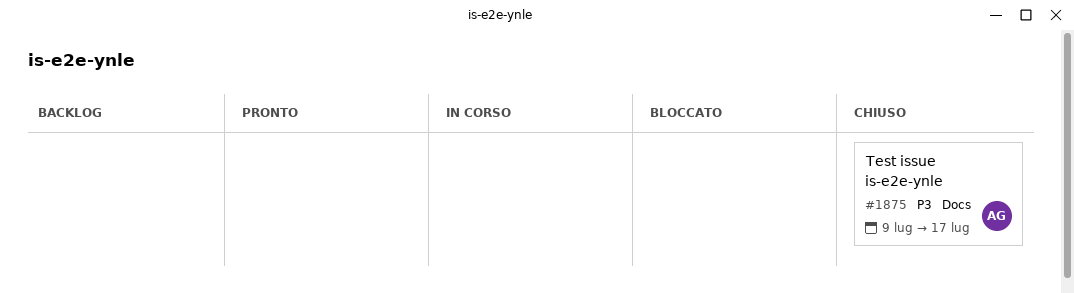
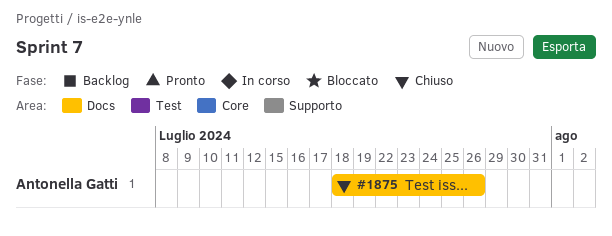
#1875, start: Jul 9 -> Jul 18
#1875, due: Jul 17 -> Jul 26

